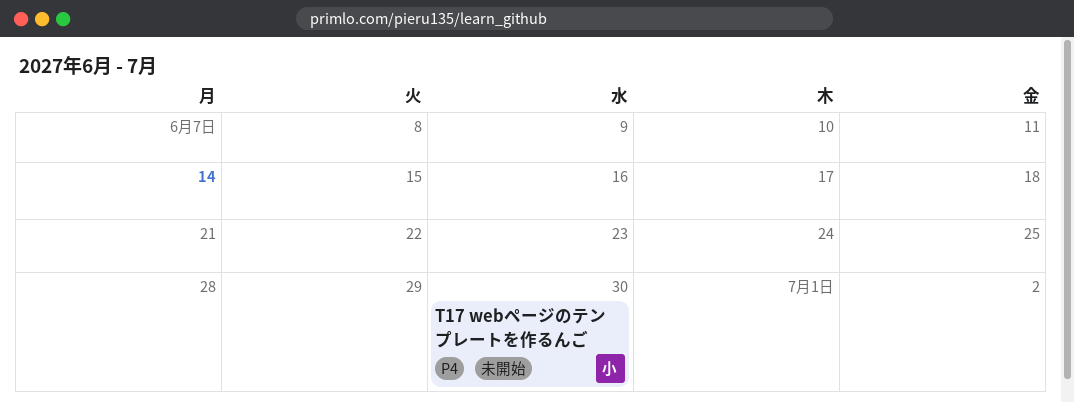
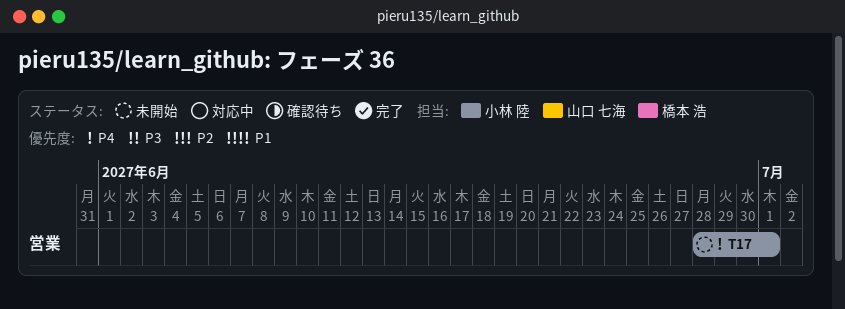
T17, due: Jun 30 -> Jul 1

